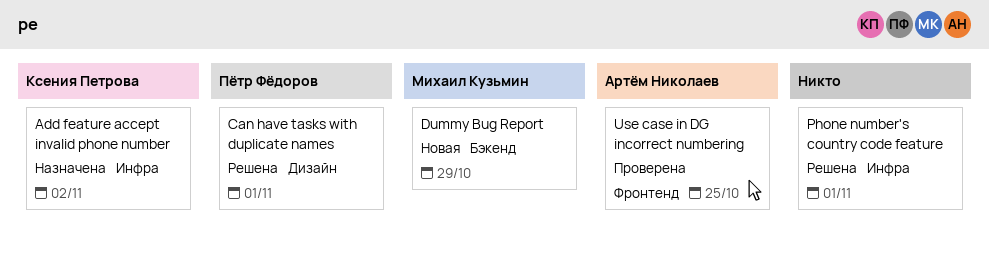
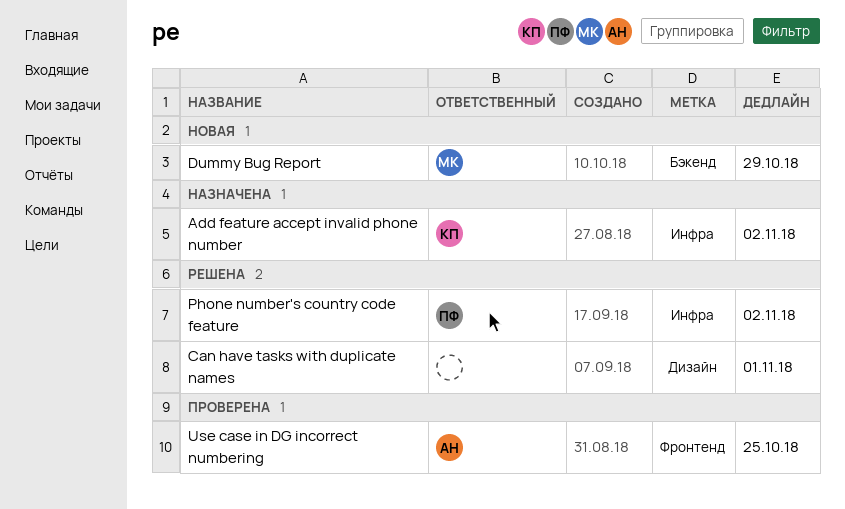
Can have tasks with duplicate names, owner: Пётр Фёдоров -> none
Phone number's country code feature, owner: none -> Пётр Фёдоров
Phone number's country code feature, due: Nov 1 -> Nov 2

